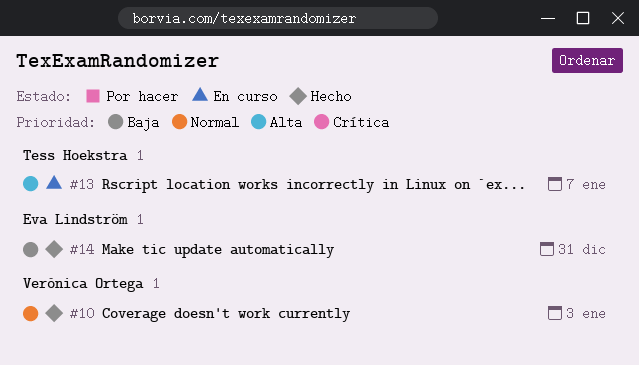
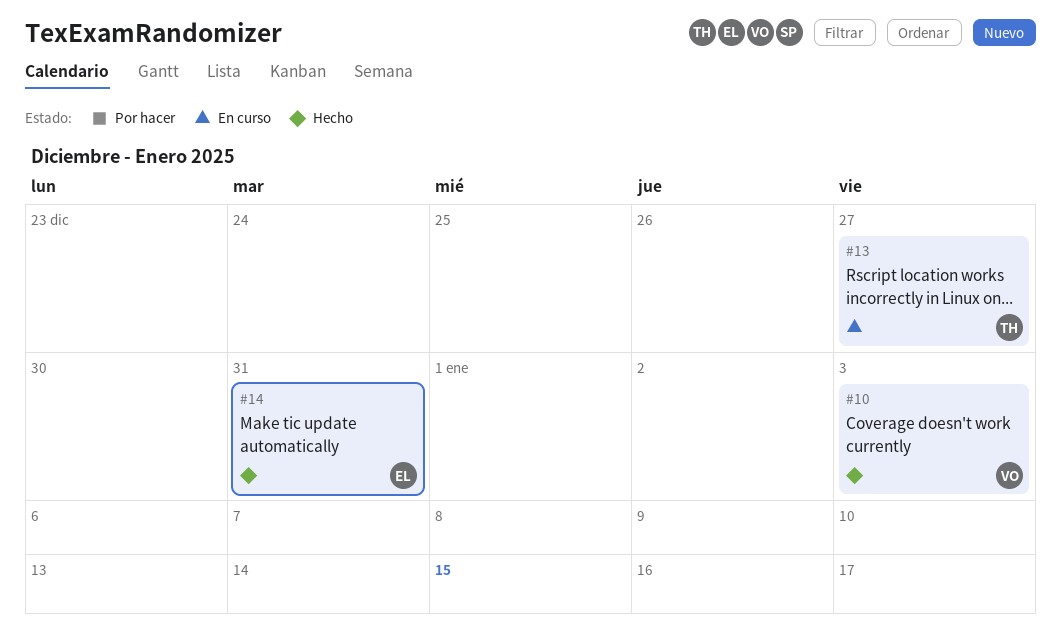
#13, due: Jan 7 -> Dec 27

